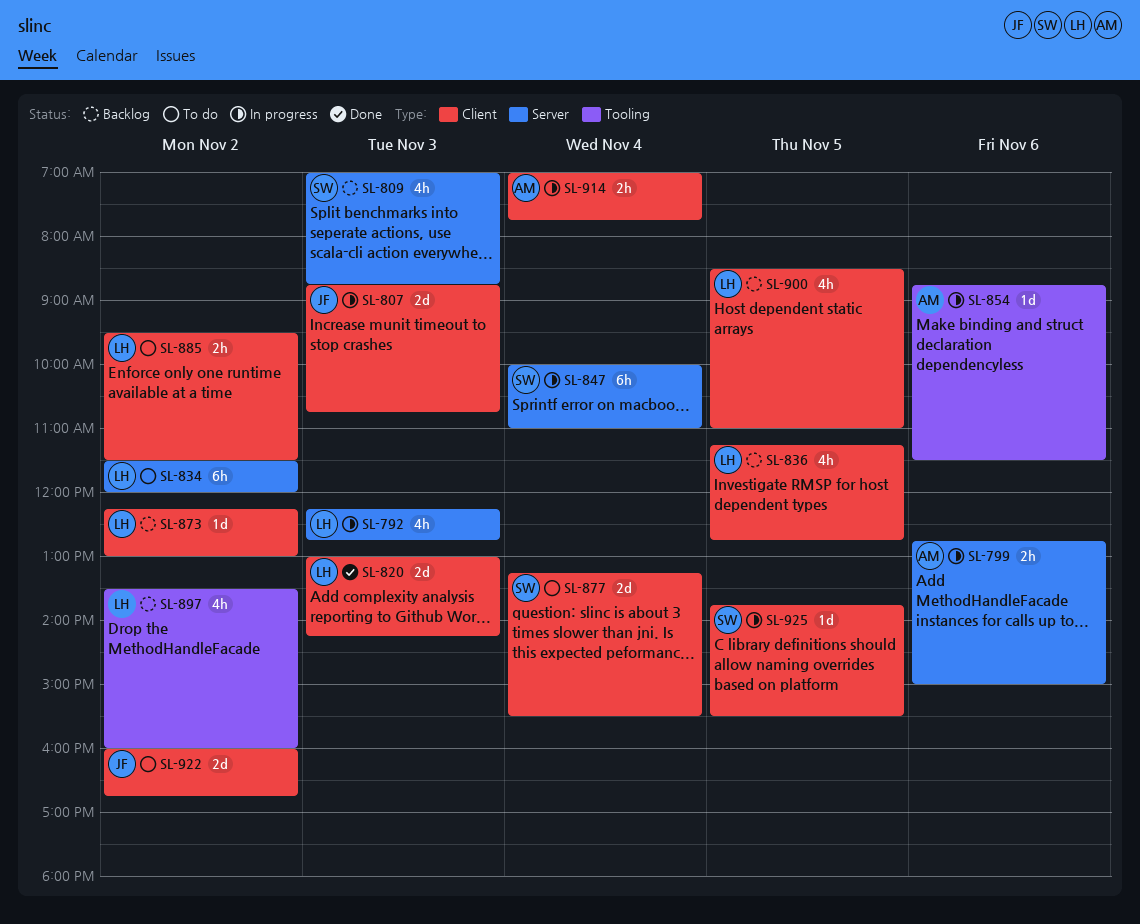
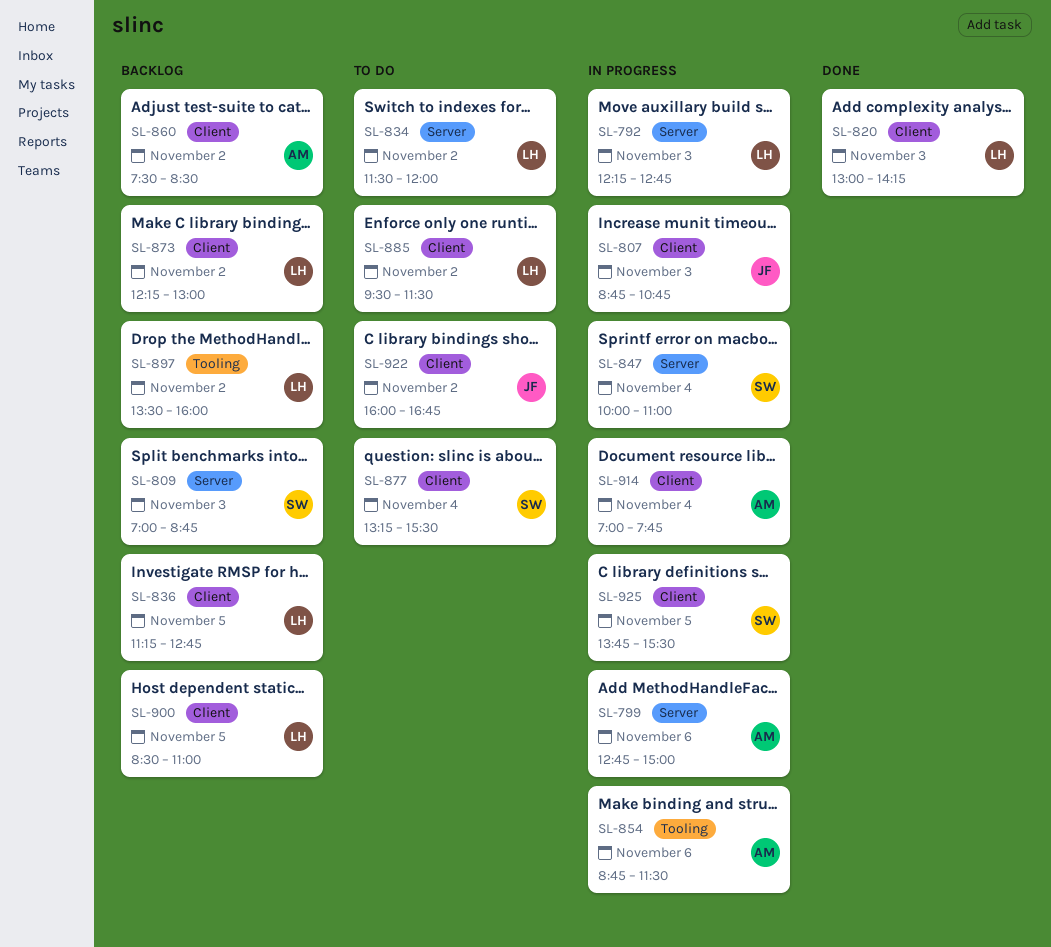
SL-860: none -> present

